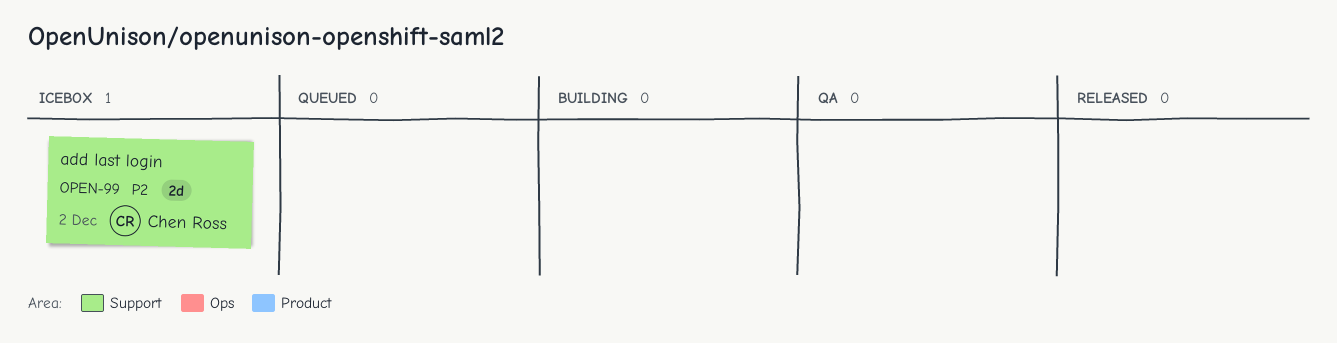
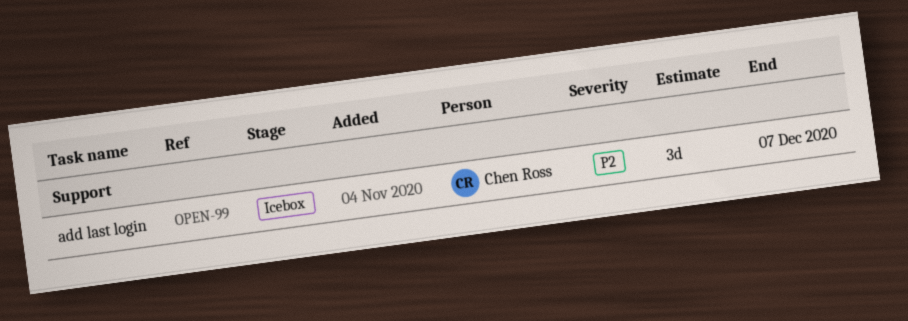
OPEN-99, estimate: 2d -> 3d
OPEN-99, due: Dec 2 -> Dec 7

